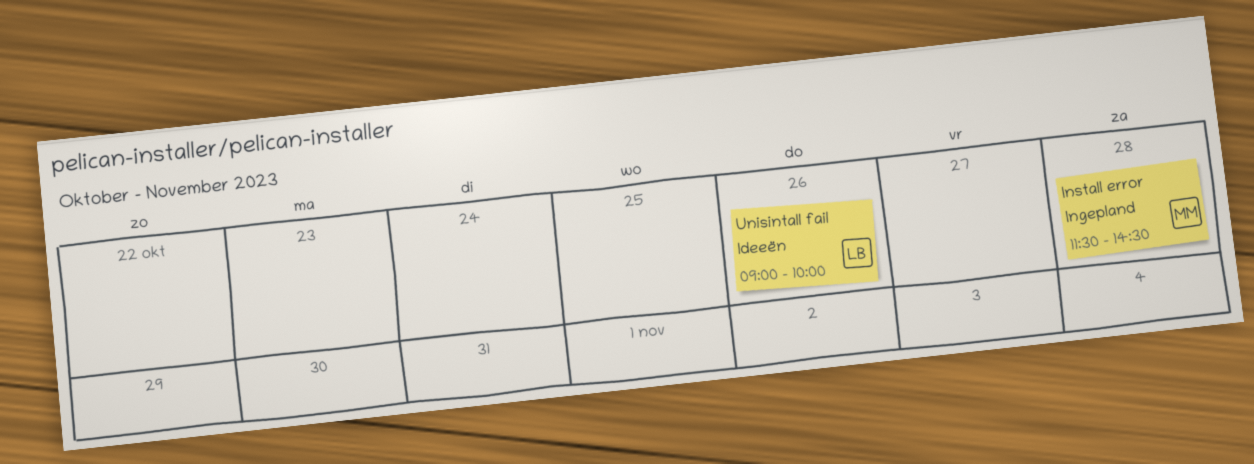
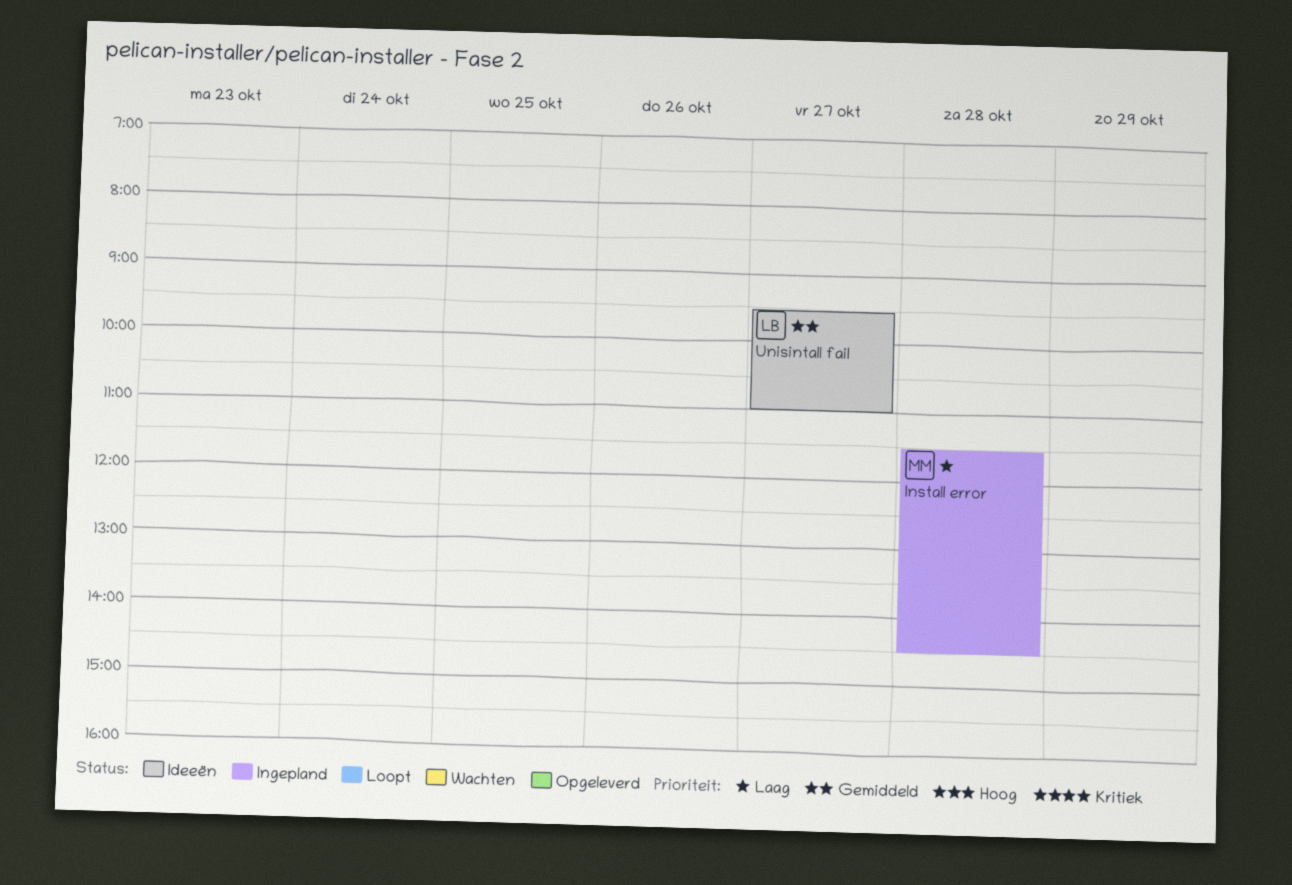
Unisintall fail, day: Oct 26 -> Oct 27
Unisintall fail, begins: 09:00 -> 09:30
Unisintall fail, ends: 10:00 -> 11:00

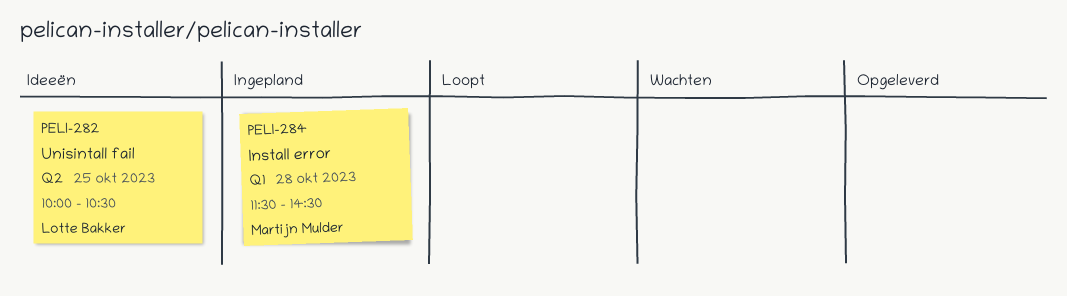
Unisintall fail, day: Oct 27 -> Oct 25
Unisintall fail, begins: 09:30 -> 10:00
Unisintall fail, ends: 11:00 -> 10:30

